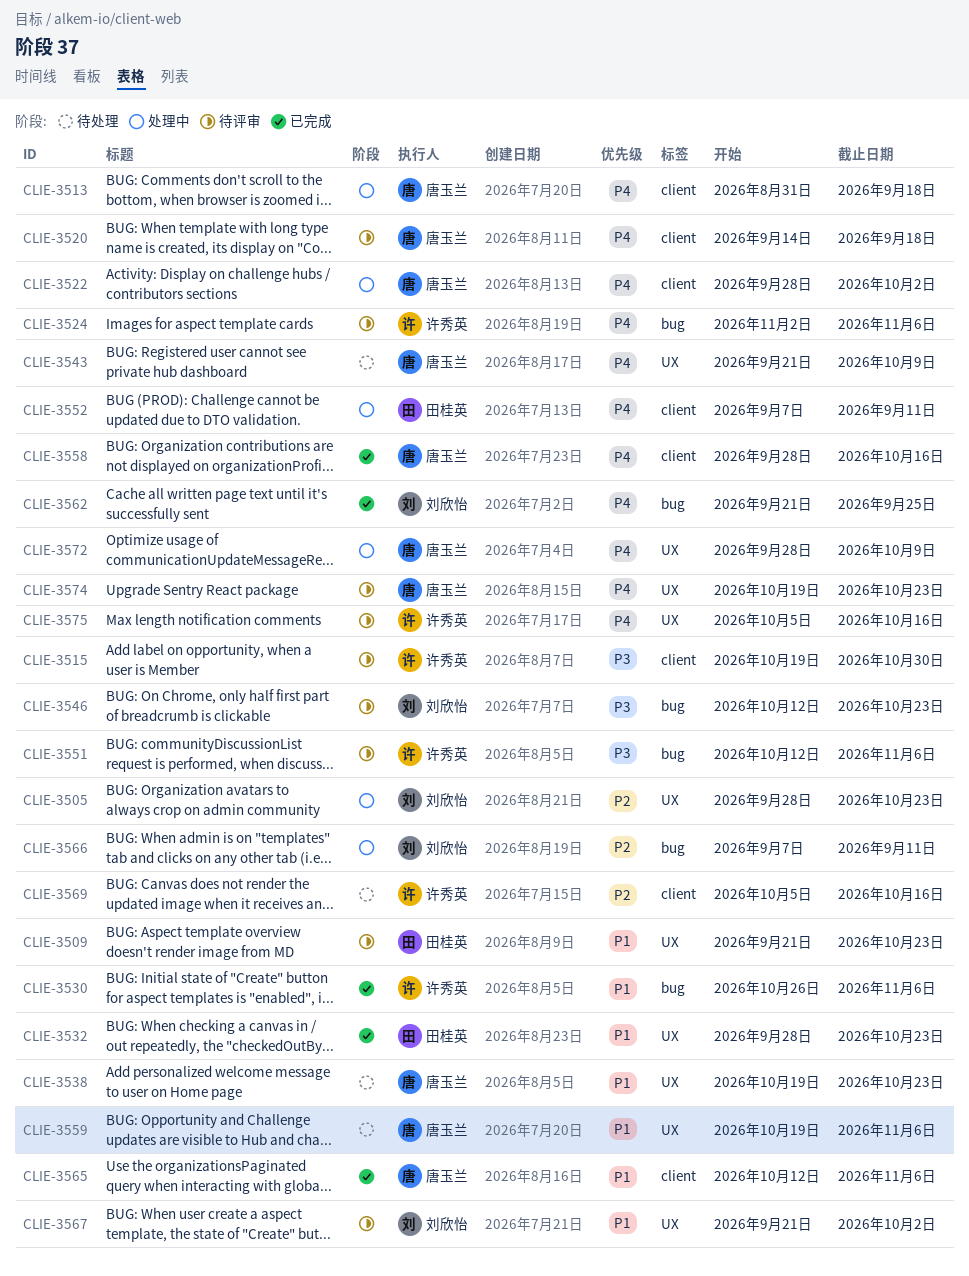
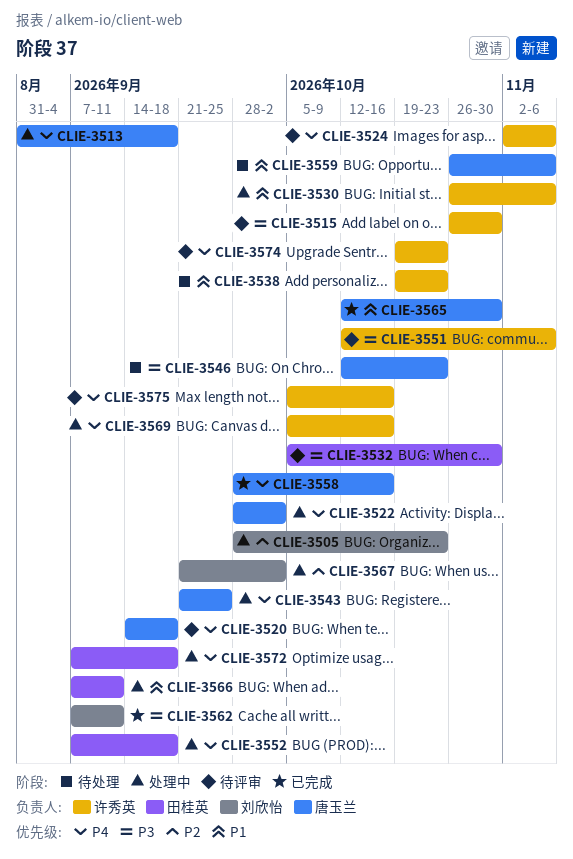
CLIE-3509: present -> none
CLIE-3515, start: Oct 19 -> Oct 26
CLIE-3530, status: 已完成 -> 处理中
CLIE-3532, status: 已完成 -> 待评审
CLIE-3532, priority: P1 -> P3
CLIE-3532, start: Sep 28 -> Oct 5
CLIE-3532, due: Oct 23 -> Oct 30
CLIE-3538, owner: 唐玉兰 -> 许秀英
CLIE-3543, status: 待处理 -> 处理中
CLIE-3543, due: Oct 9 -> Sep 25
CLIE-3546, status: 待评审 -> 待处理
CLIE-3546, owner: 刘欣怡 -> 唐玉兰
CLIE-3552, due: Sep 11 -> Sep 18
CLIE-3559, start: Oct 19 -> Oct 26
CLIE-3562, priority: P4 -> P3
CLIE-3562, start: Sep 21 -> Sep 7
CLIE-3562, due: Sep 25 -> Sep 11
CLIE-3565, due: Nov 6 -> Oct 30
CLIE-3566, owner: 刘欣怡 -> 田桂英
CLIE-3566, priority: P2 -> P1
CLIE-3567, status: 待评审 -> 处理中
CLIE-3567, priority: P1 -> P2
CLIE-3569, status: 待处理 -> 处理中
CLIE-3569, priority: P2 -> P4
CLIE-3572, owner: 唐玉兰 -> 田桂英
CLIE-3572, start: Sep 28 -> Sep 7
CLIE-3572, due: Oct 9 -> Sep 18
CLIE-3574, owner: 唐玉兰 -> 许秀英

